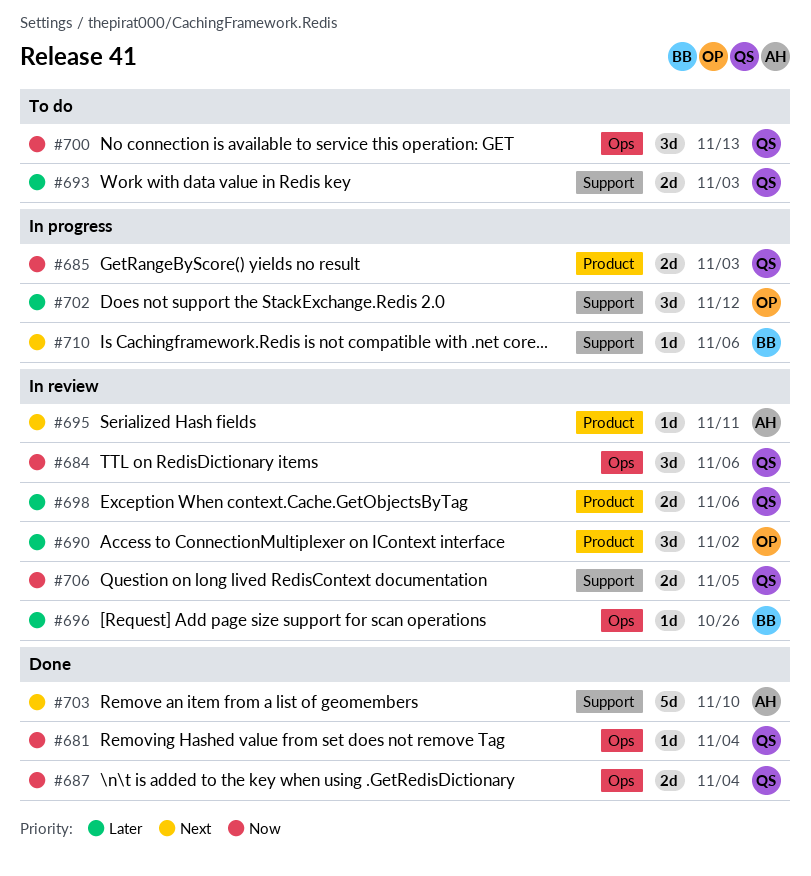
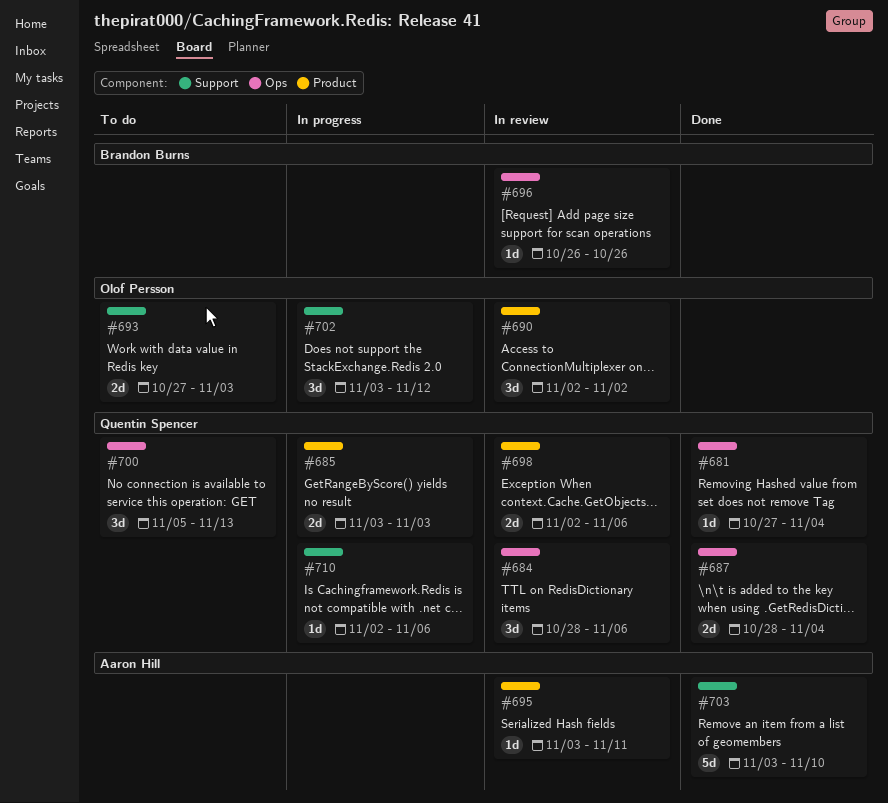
#693, owner: Quentin Spencer -> Olof Persson
#706: present -> none
#710, owner: Brandon Burns -> Quentin Spencer

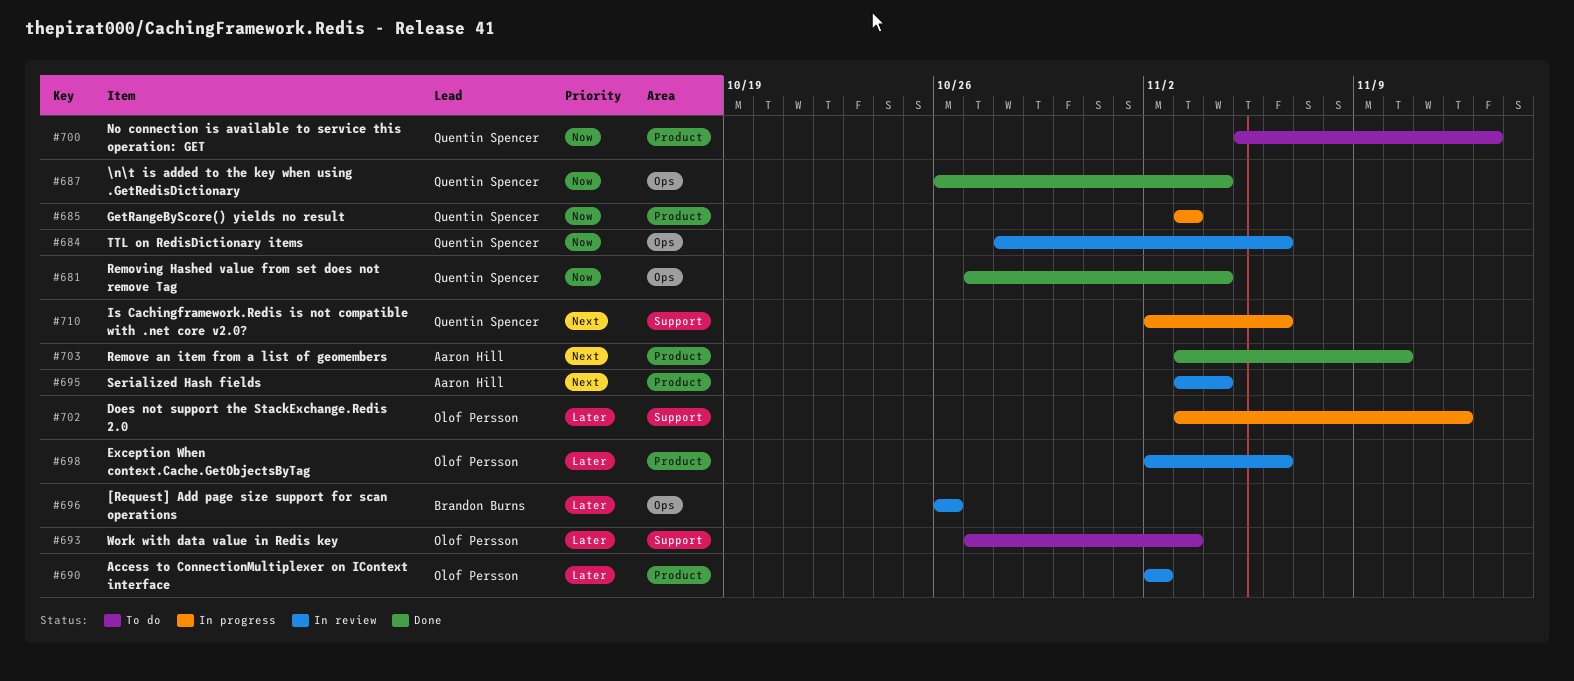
#687, start: Oct 28 -> Oct 26
#695, due: Nov 11 -> Nov 4
#698, owner: Quentin Spencer -> Olof Persson
#700, label: Ops -> Product
#703, label: Support -> Product

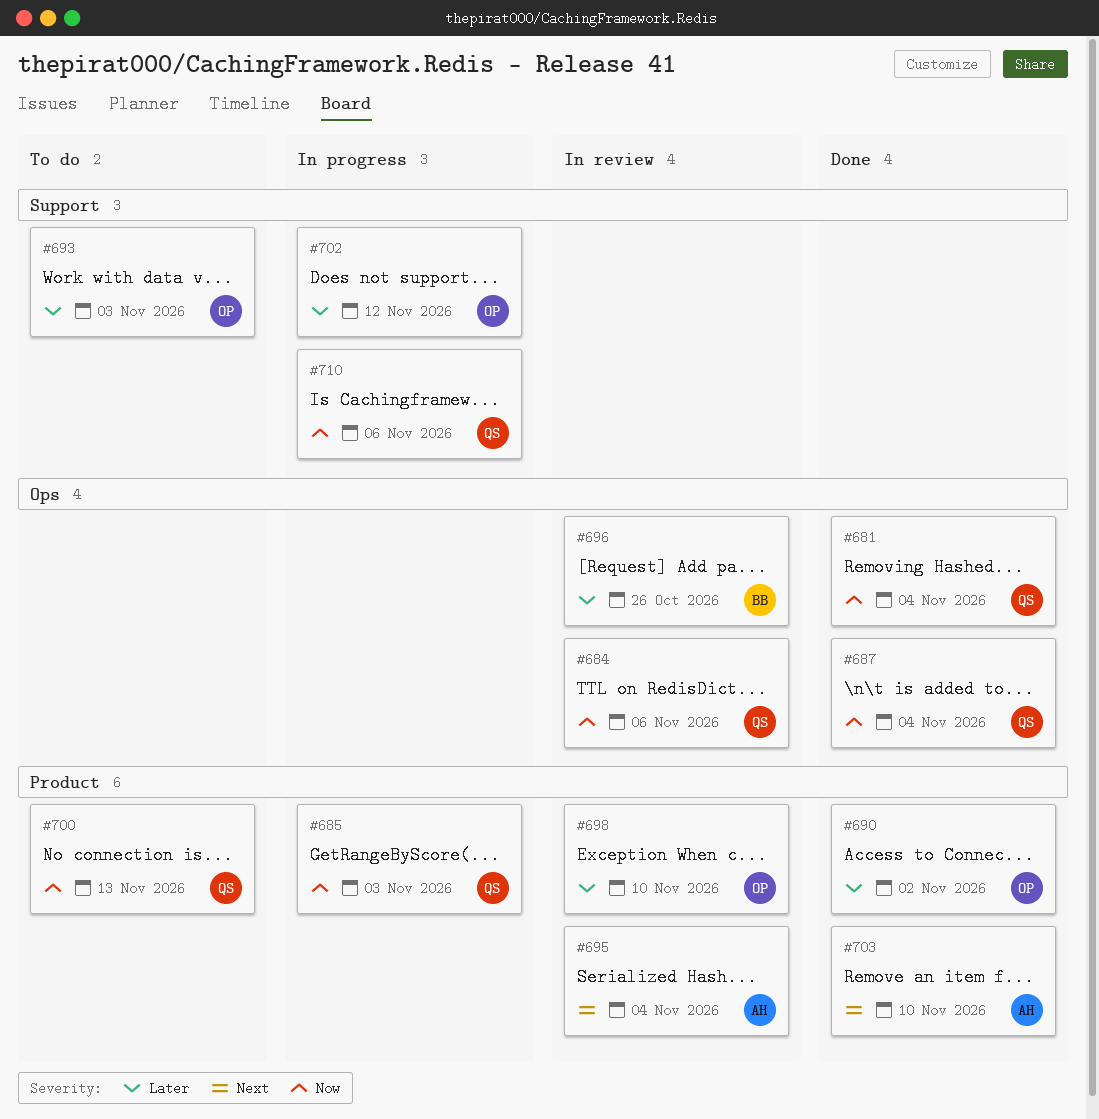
#690, status: In review -> Done
#698, due: Nov 6 -> Nov 10
#710, priority: Next -> Now

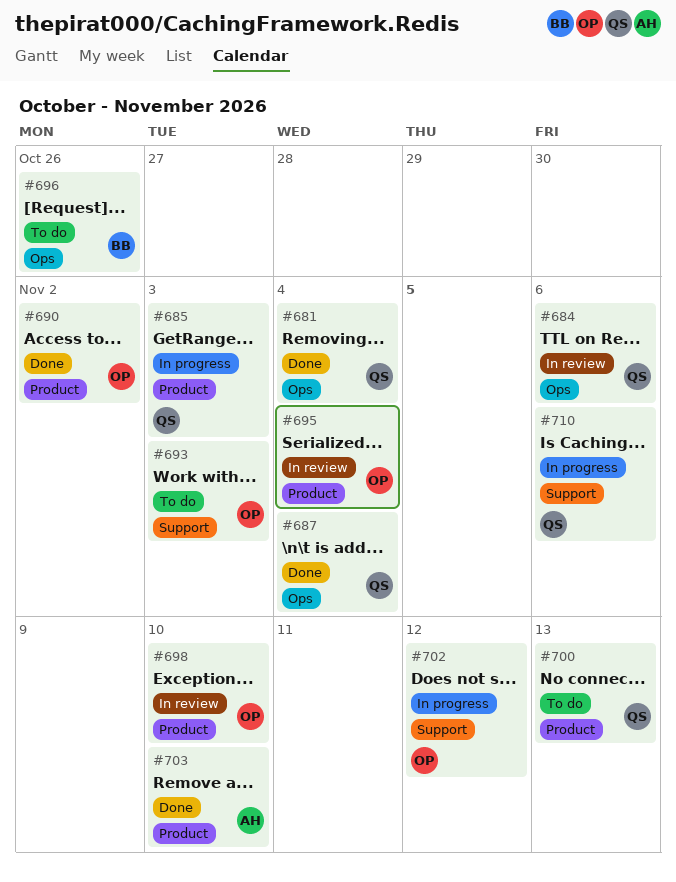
#695, owner: AH -> OP
#696, status: In review -> To do

